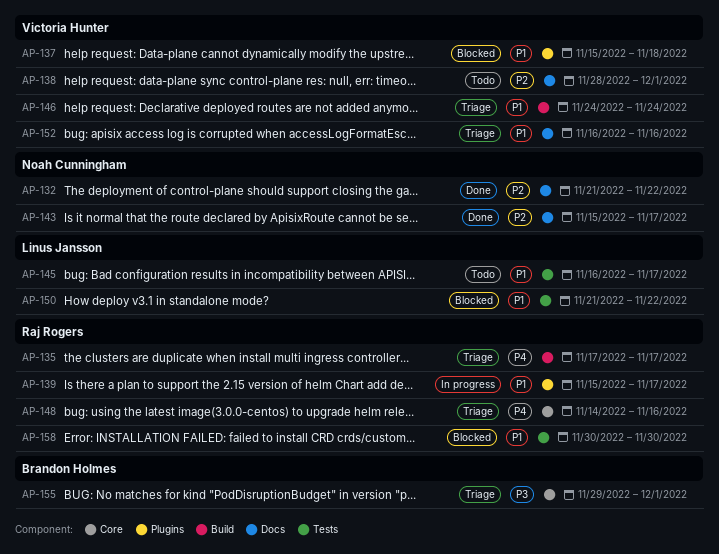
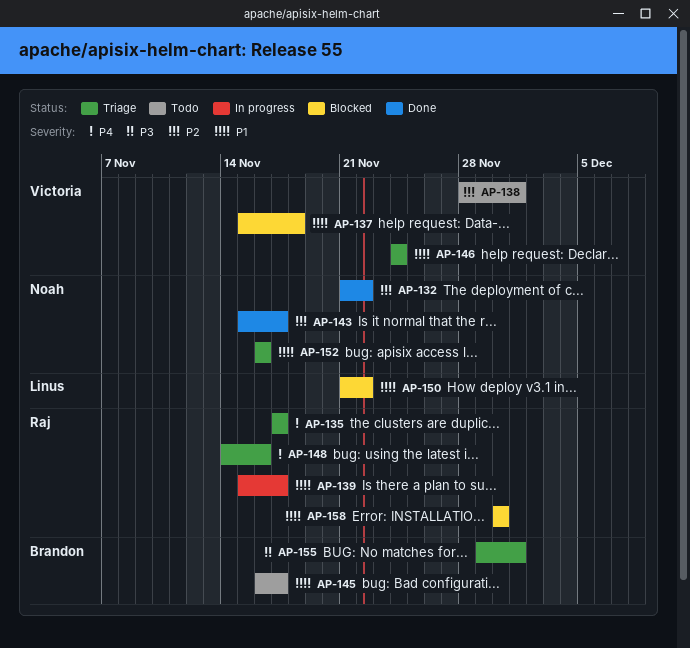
AP-145, owner: Linus Jansson -> Brandon Holmes
AP-152, owner: Victoria Hunter -> Noah Cunningham

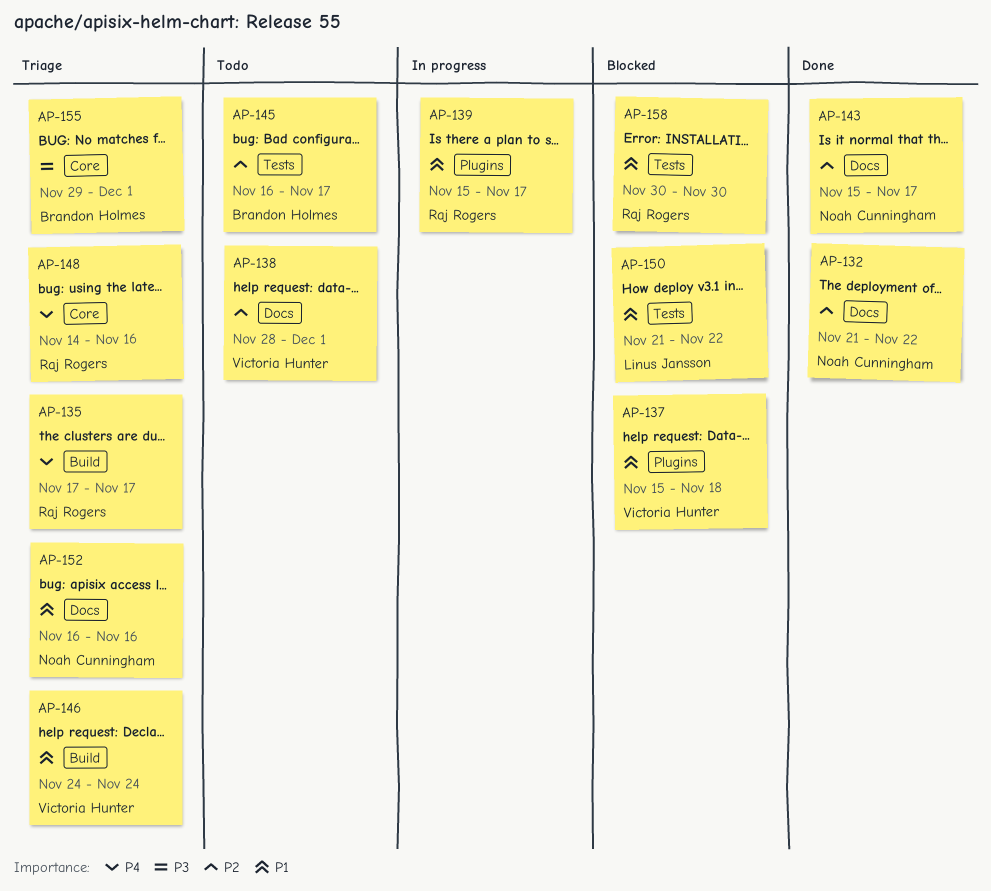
AP-145, priority: P1 -> P2

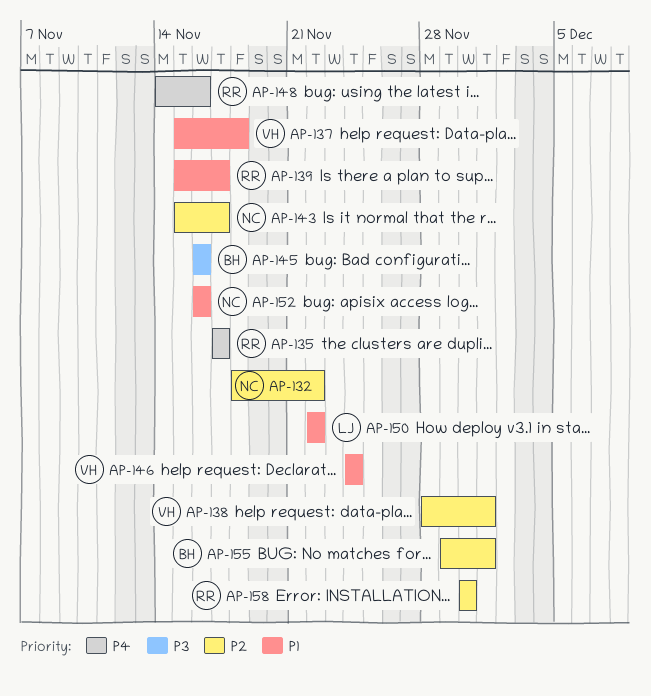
AP-132, start: Nov 21 -> Nov 18
AP-145, priority: P2 -> P3
AP-145, due: Nov 17 -> Nov 16
AP-150, start: Nov 21 -> Nov 22
AP-155, priority: P3 -> P2
AP-158, priority: P1 -> P2

